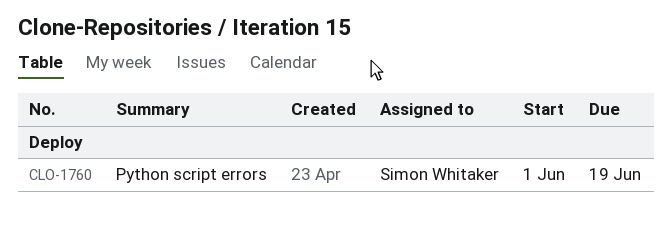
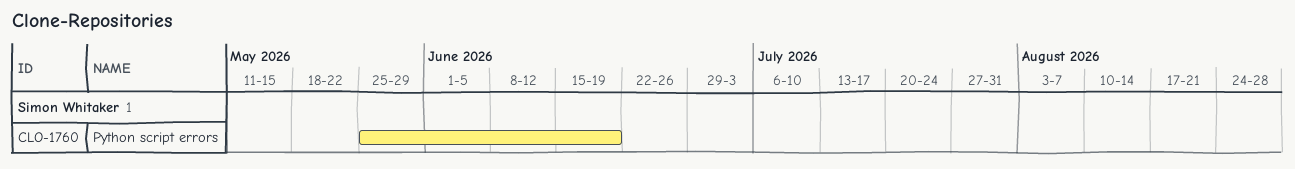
CLO-1760, start: Jun 1 -> May 25

